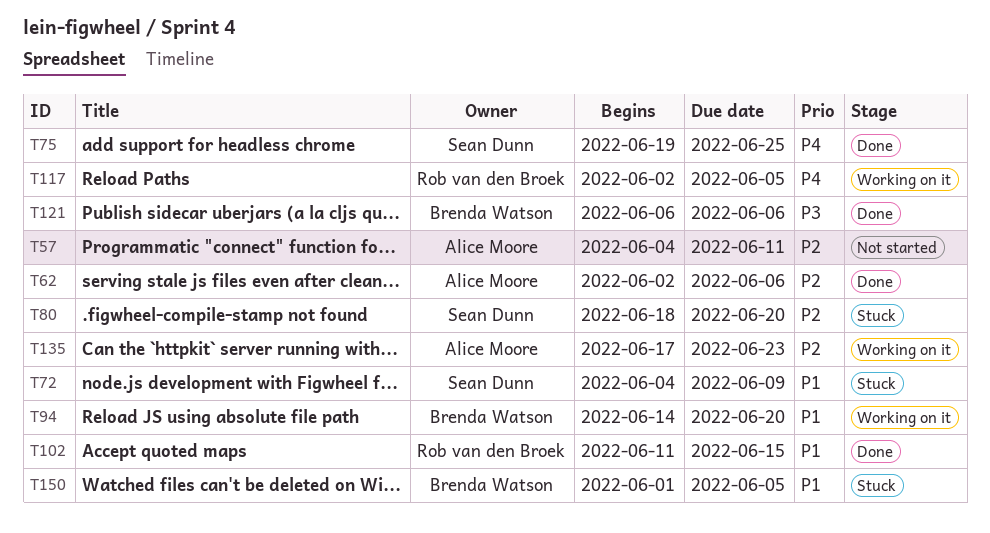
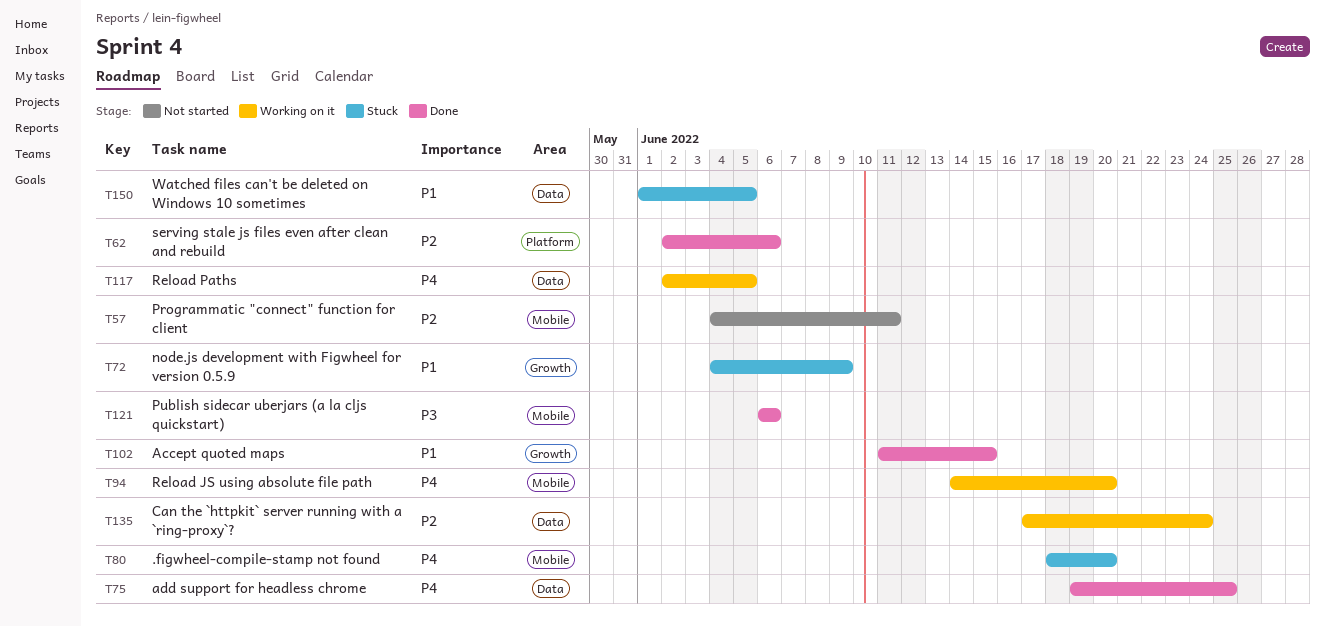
T80, priority: P2 -> P4
T94, priority: P1 -> P4
T135, due: Jun 23 -> Jun 24

